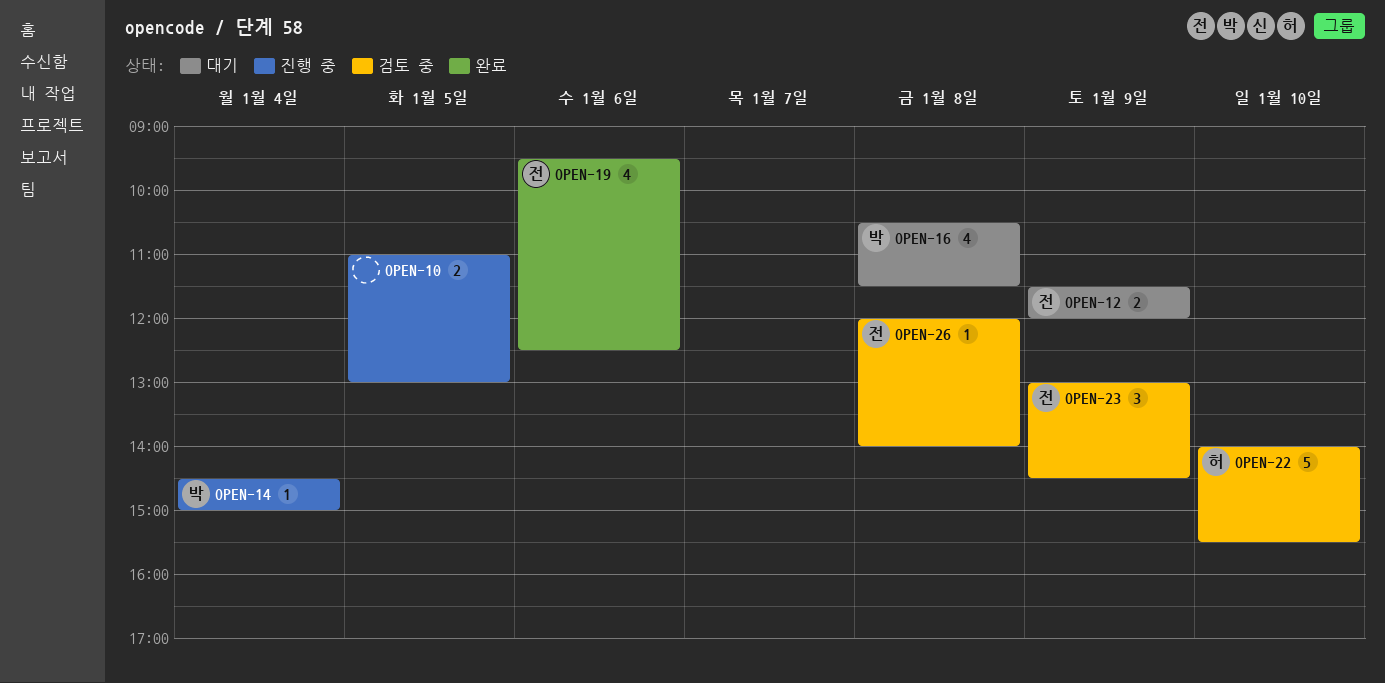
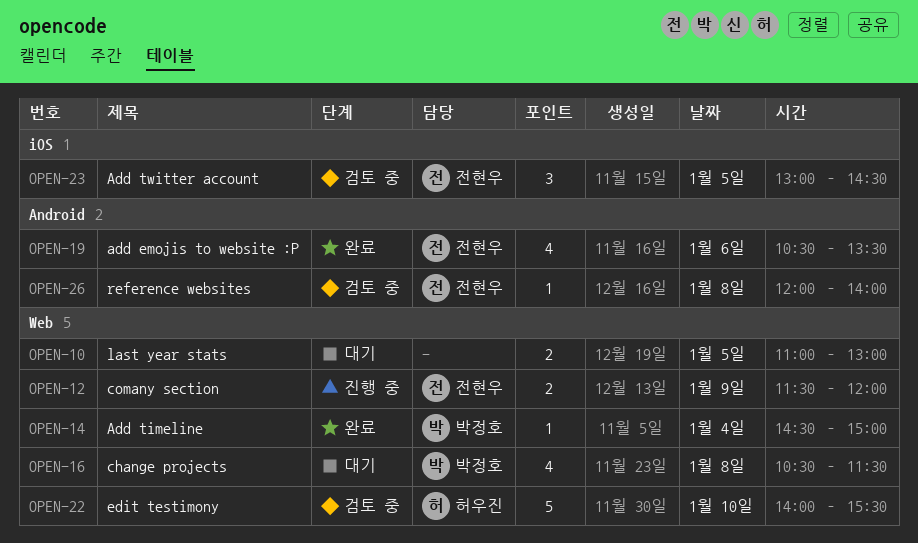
OPEN-10, status: 진행 중 -> 대기
OPEN-12, status: 대기 -> 진행 중
OPEN-14, status: 진행 중 -> 완료
OPEN-19, begins: 09:30 -> 10:30
OPEN-19, ends: 12:30 -> 13:30
OPEN-23, day: Jan 9 -> Jan 5

